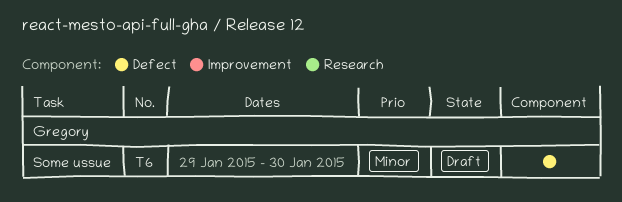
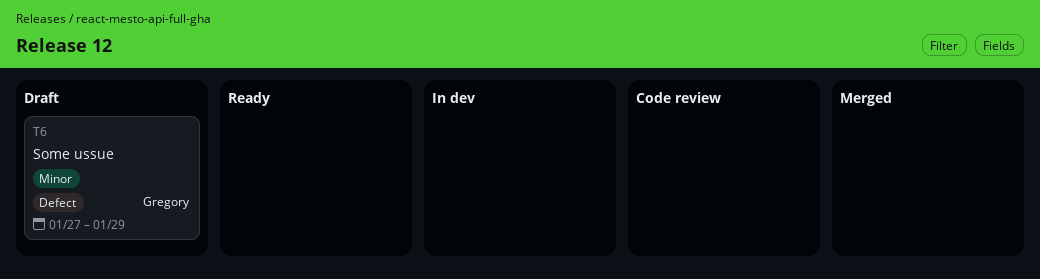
T6, start: Jan 29 -> Jan 27
T6, due: Jan 30 -> Jan 29

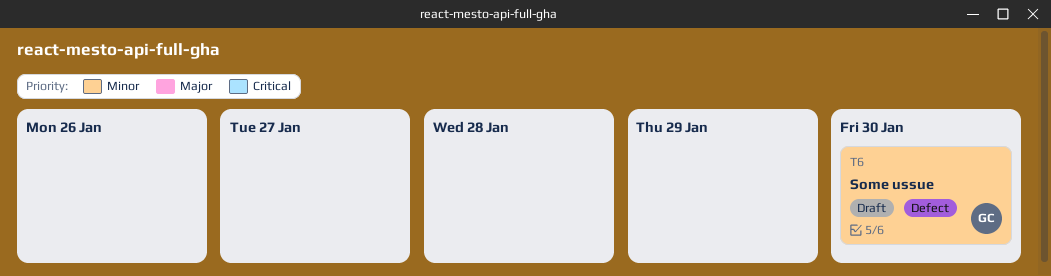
T6, due: Jan 29 -> Jan 30

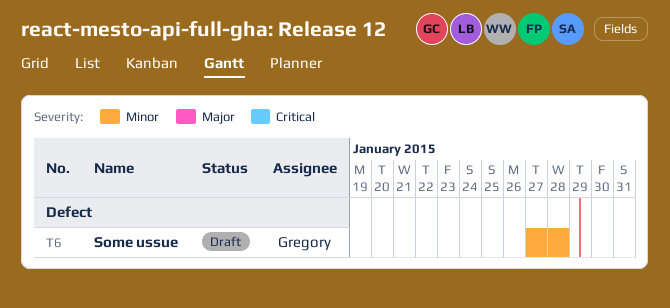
T6, due: Jan 30 -> Jan 28

